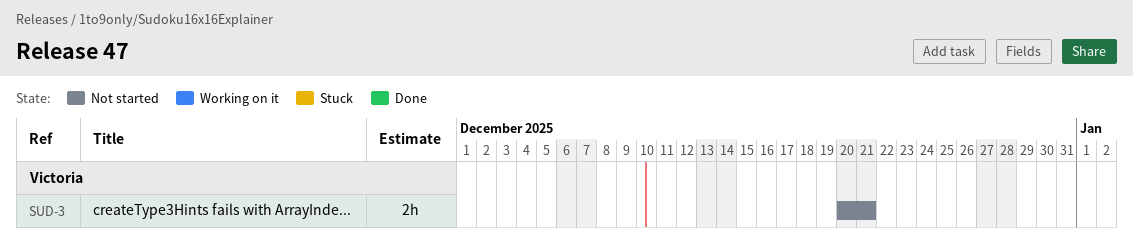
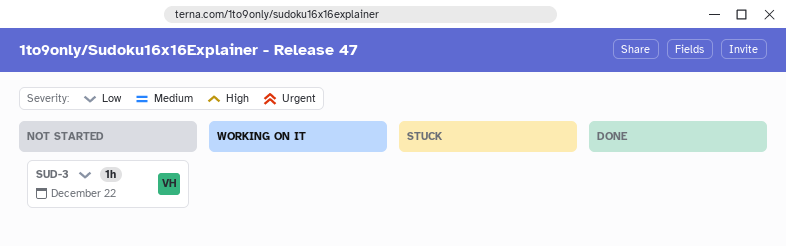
SUD-3, estimate: 2h -> 1h
SUD-3, due: Dec 21 -> Dec 22

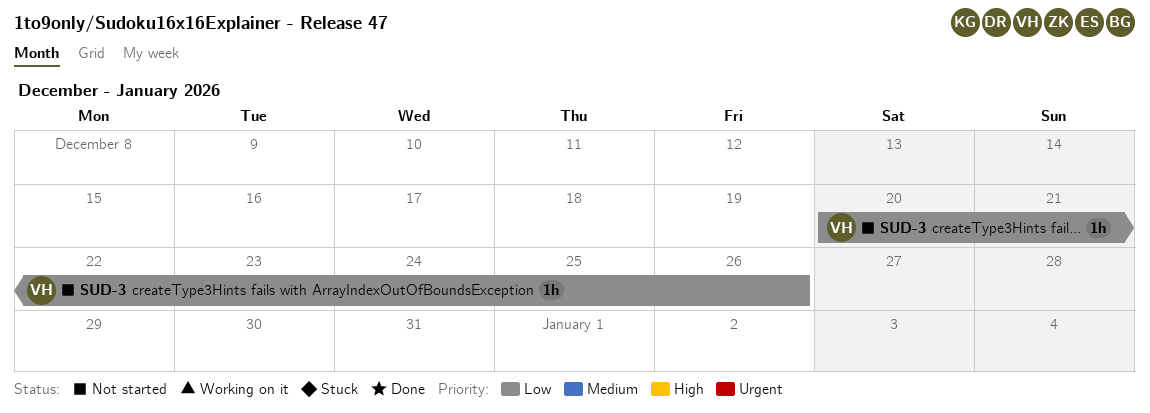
SUD-3, due: Dec 22 -> Dec 26

